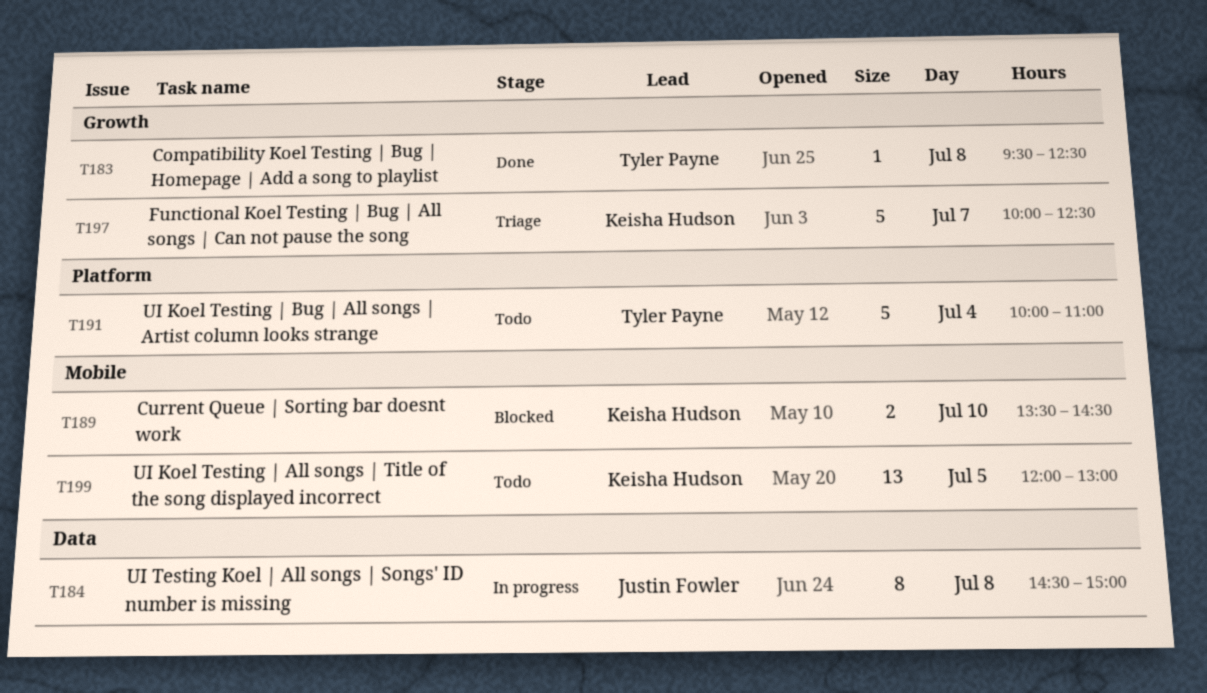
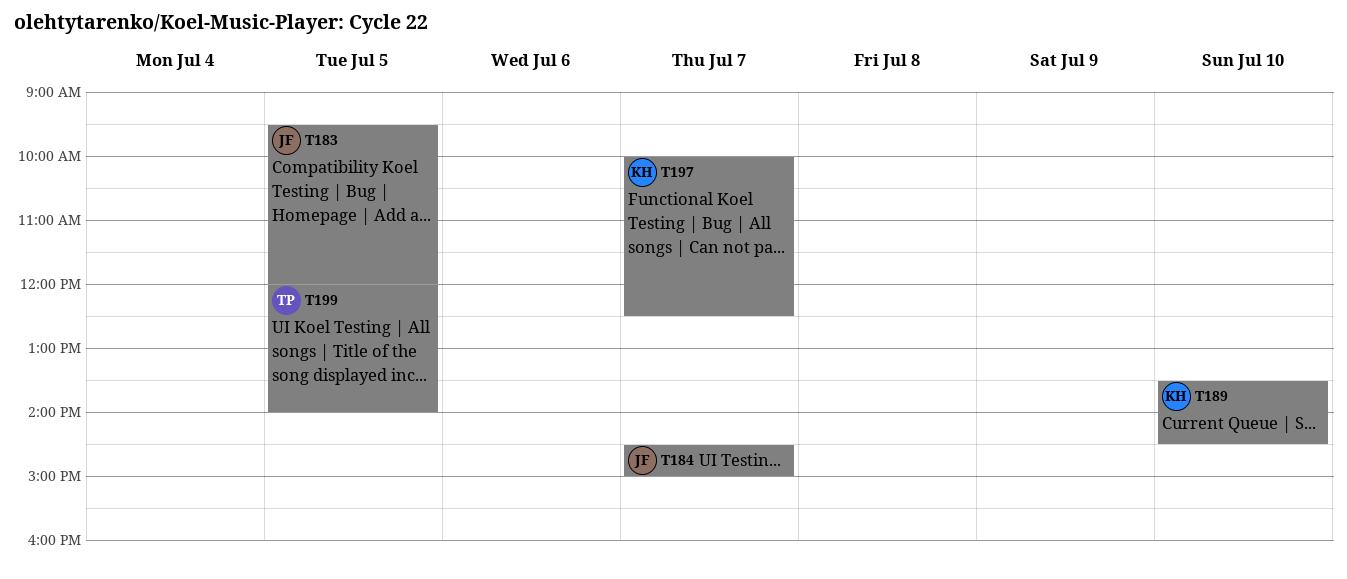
T183, owner: Tyler Payne -> Justin Fowler
T183, day: Jul 8 -> Jul 5
T183, ends: 12:30 -> 12:00
T184, day: Jul 8 -> Jul 7
T191: present -> none
T199, owner: Keisha Hudson -> Tyler Payne
T199, ends: 13:00 -> 14:00

